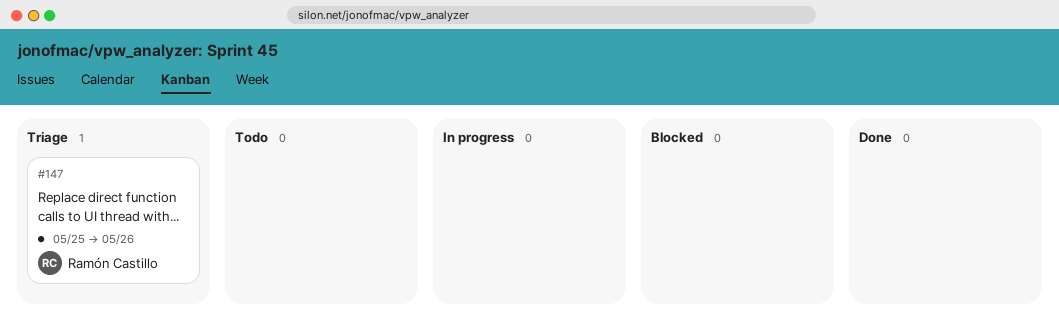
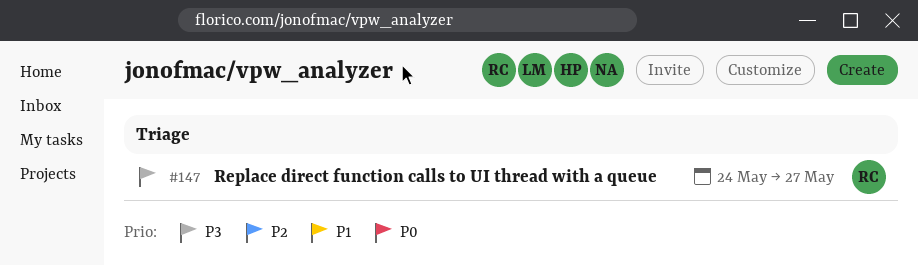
#147, start: May 25 -> May 24
#147, due: May 26 -> May 27

